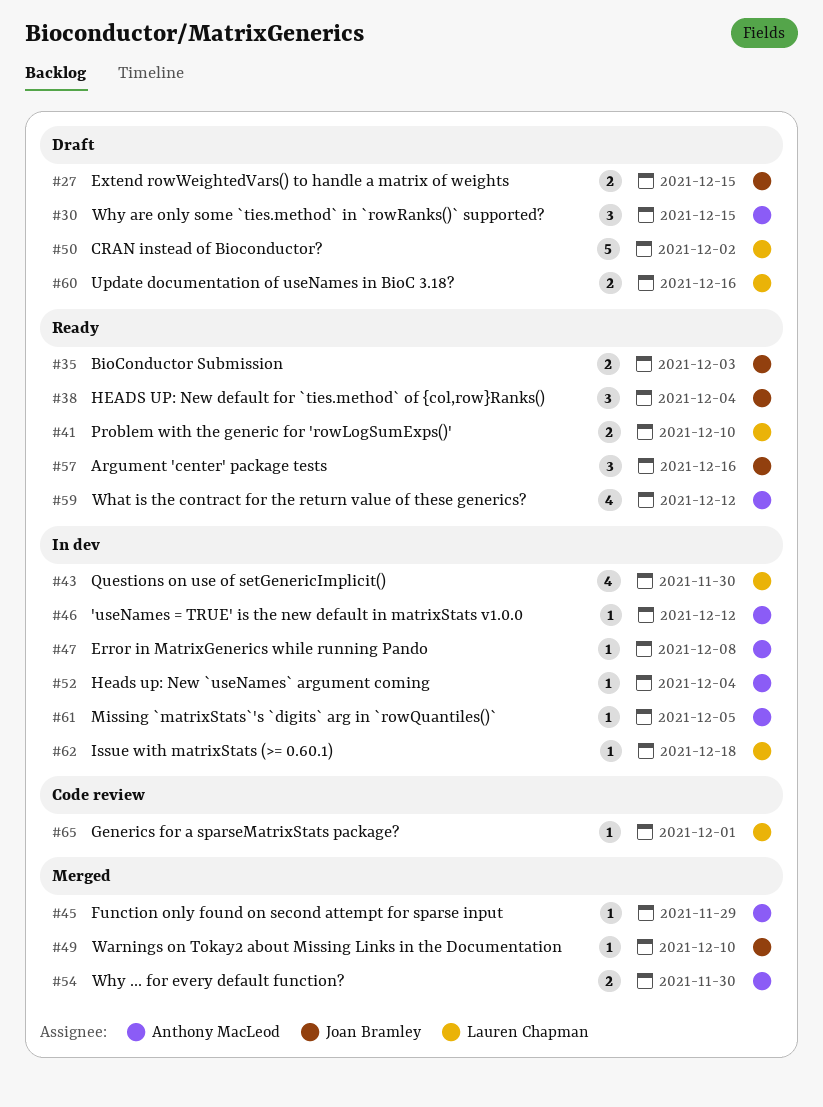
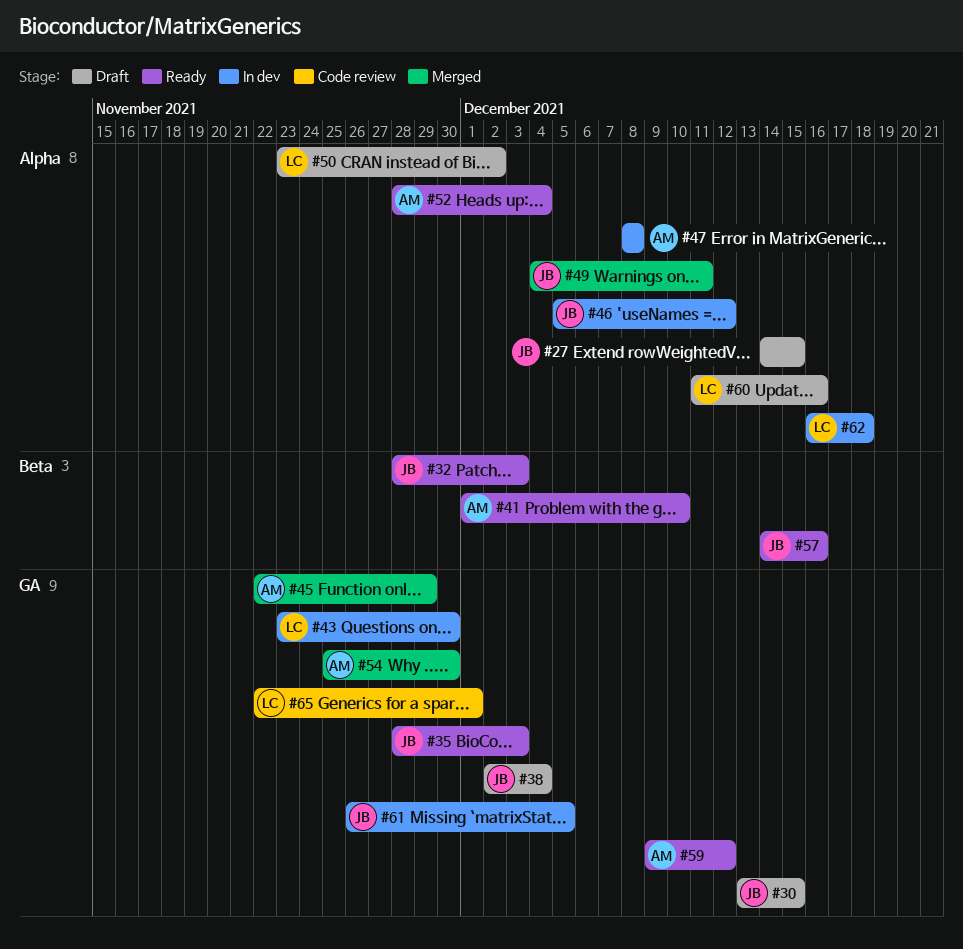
#30, owner: Anthony MacLeod -> Joan Bramley
#32: none -> present
#38, status: Ready -> Draft
#41, owner: Lauren Chapman -> Anthony MacLeod
#46, owner: Anthony MacLeod -> Joan Bramley
#49, due: Dec 10 -> Dec 11
#52, status: In dev -> Ready
#61, owner: Anthony MacLeod -> Joan Bramley

